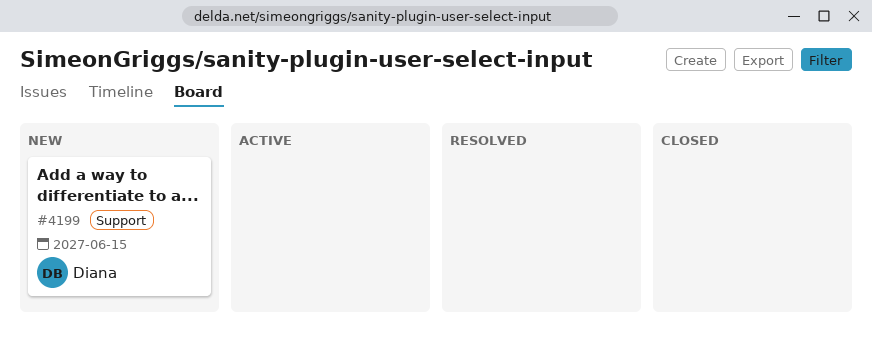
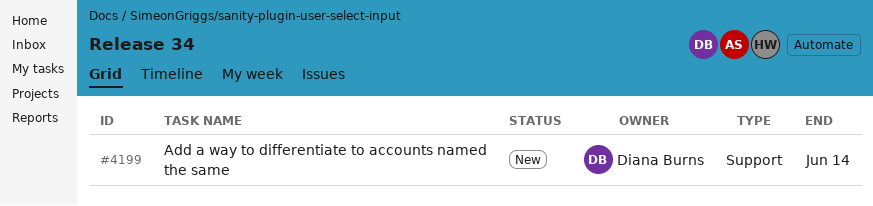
#4199, due: Jun 15 -> Jun 14

